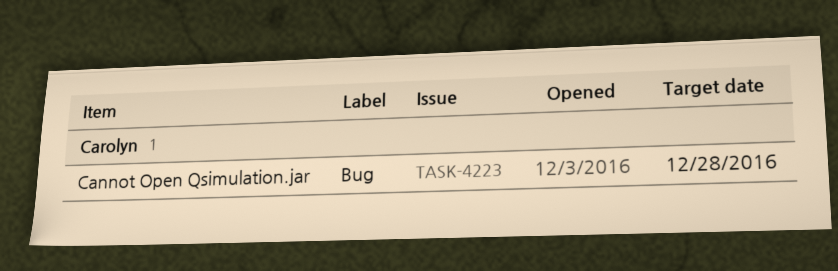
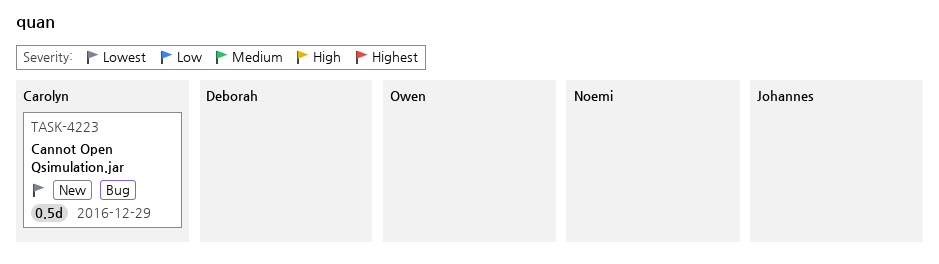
TASK-4223, due: Dec 28 -> Dec 29

